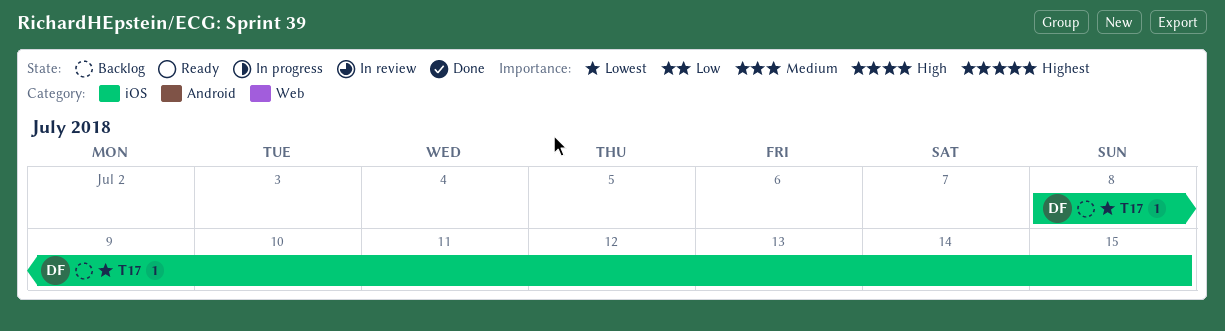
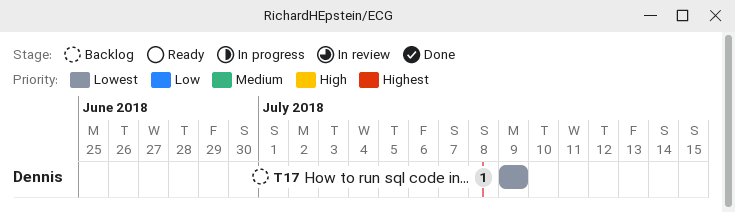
T17, start: Jul 8 -> Jul 9
T17, due: Jul 15 -> Jul 9

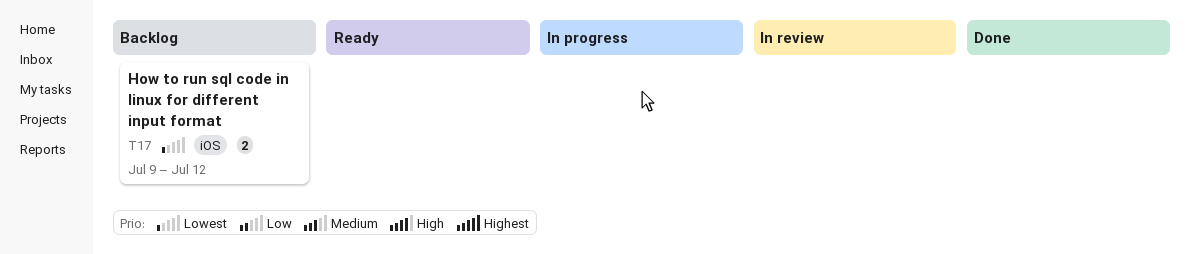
T17, estimate: 1 -> 2
T17, due: Jul 9 -> Jul 12

